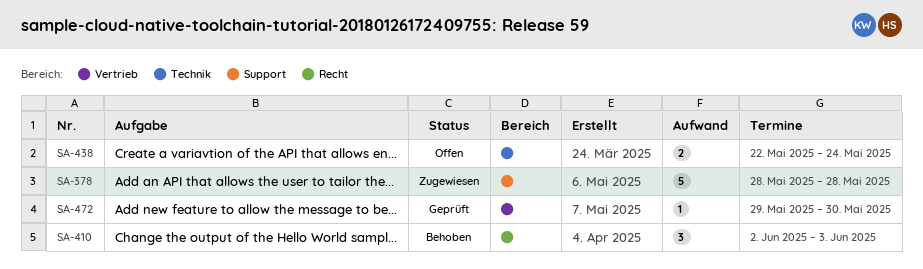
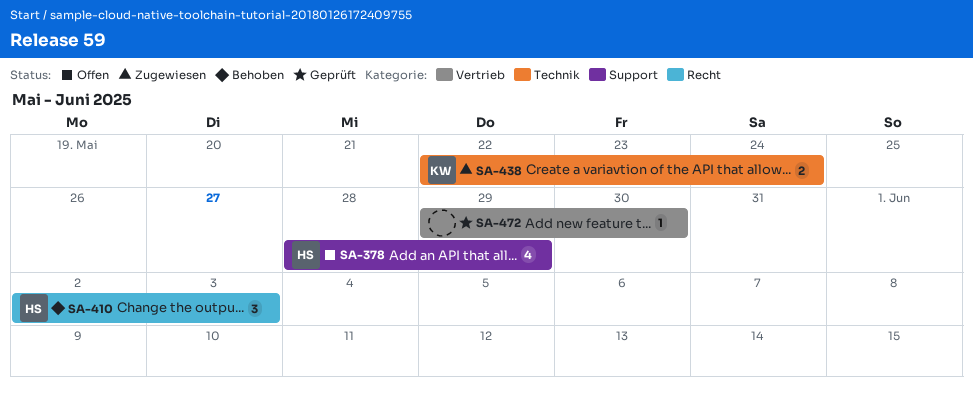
SA-378, status: Zugewiesen -> Offen
SA-378, estimate: 5 -> 4
SA-378, due: May 28 -> May 29
SA-438, status: Offen -> Zugewiesen

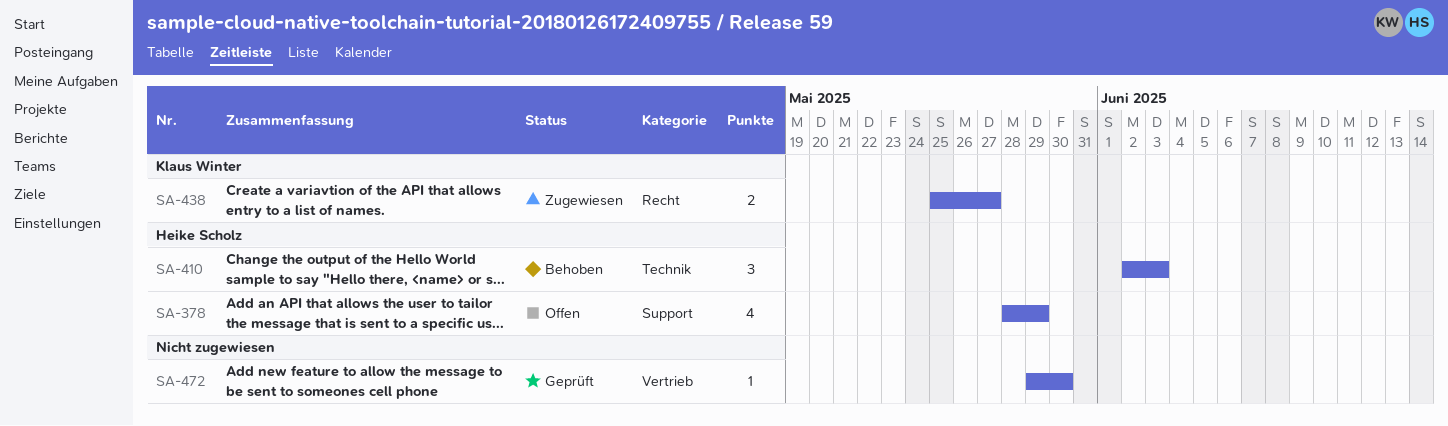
SA-410, label: Recht -> Technik
SA-438, label: Technik -> Recht
SA-438, start: May 22 -> May 25
SA-438, due: May 24 -> May 27

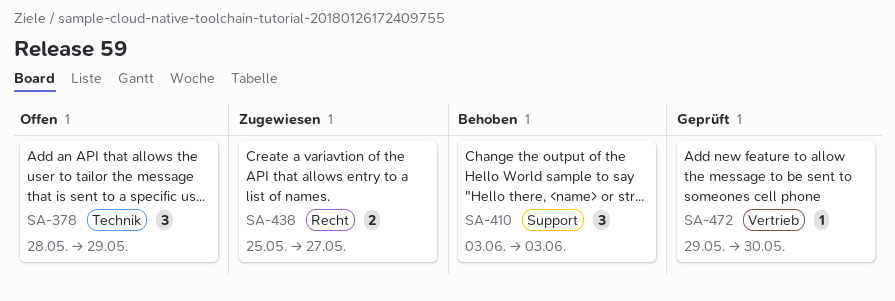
SA-378, label: Support -> Technik
SA-378, estimate: 4 -> 3
SA-410, label: Technik -> Support
SA-410, start: Jun 2 -> Jun 3

